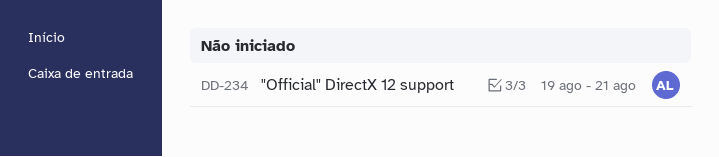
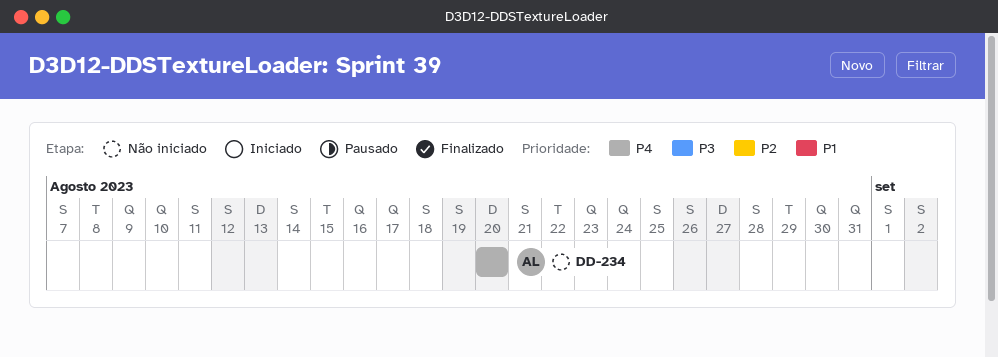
DD-234, start: Aug 19 -> Aug 20
DD-234, due: Aug 21 -> Aug 20

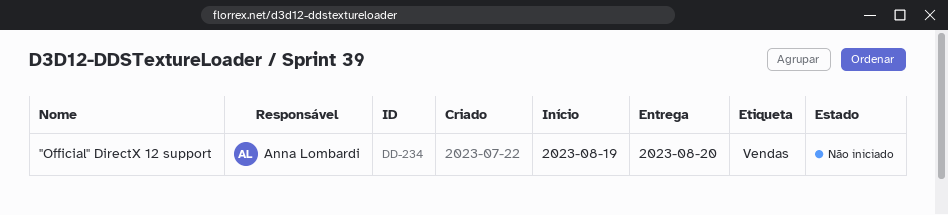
DD-234, start: Aug 20 -> Aug 19

